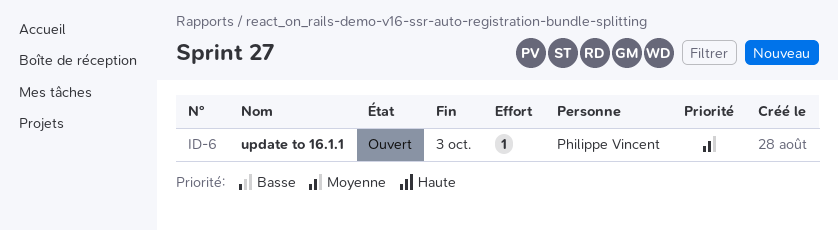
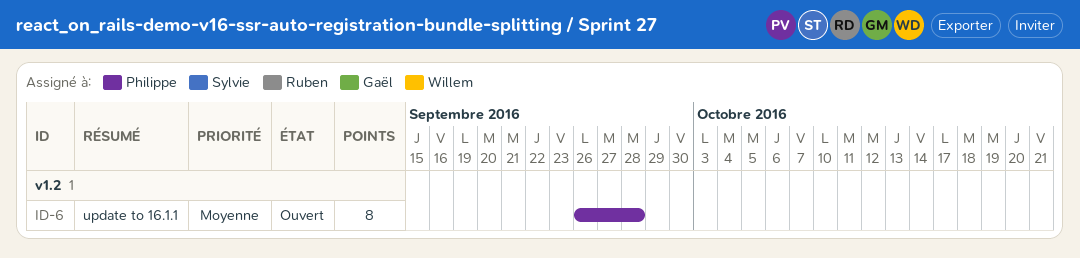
ID-6, estimate: 1 -> 8
ID-6, due: Oct 3 -> Sep 28

